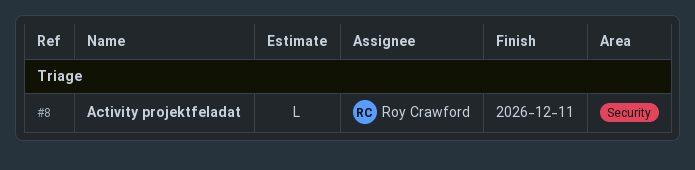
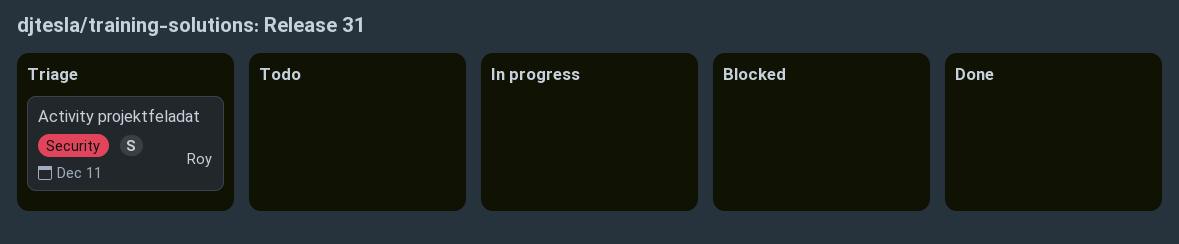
Activity projektfeladat, estimate: L -> S

